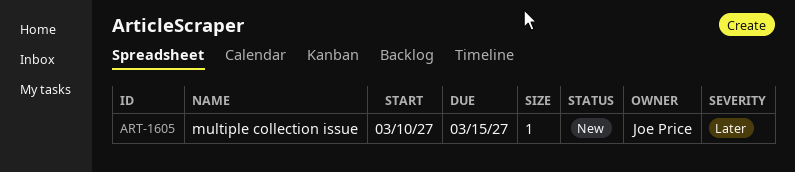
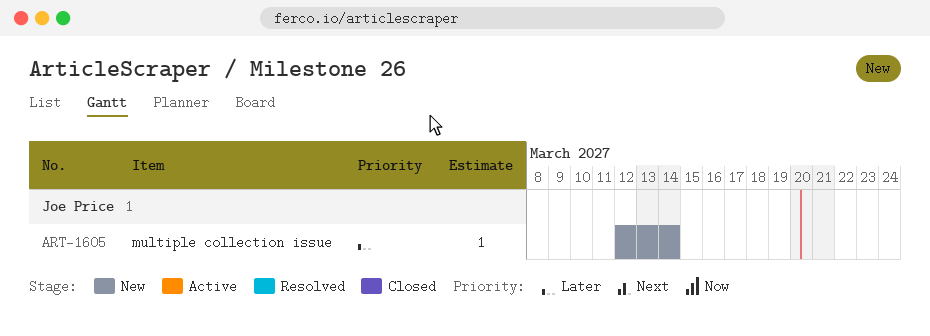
ART-1605, start: Mar 10 -> Mar 12
ART-1605, due: Mar 15 -> Mar 14

